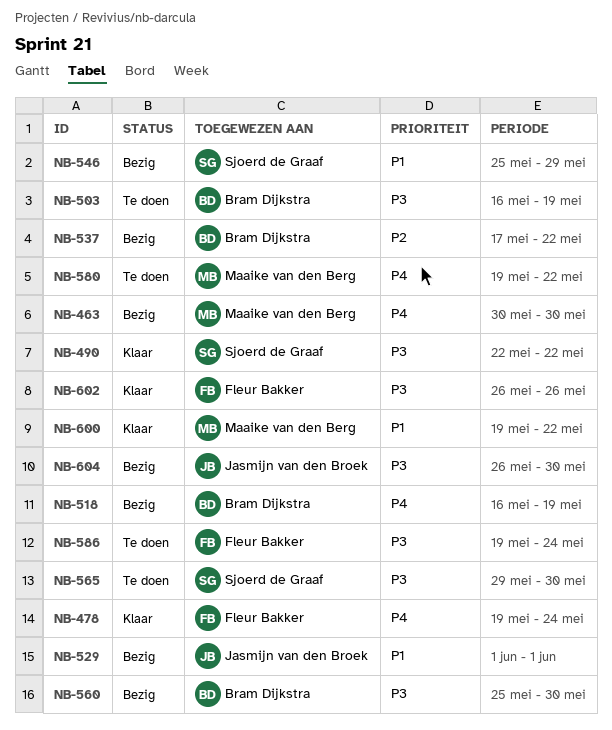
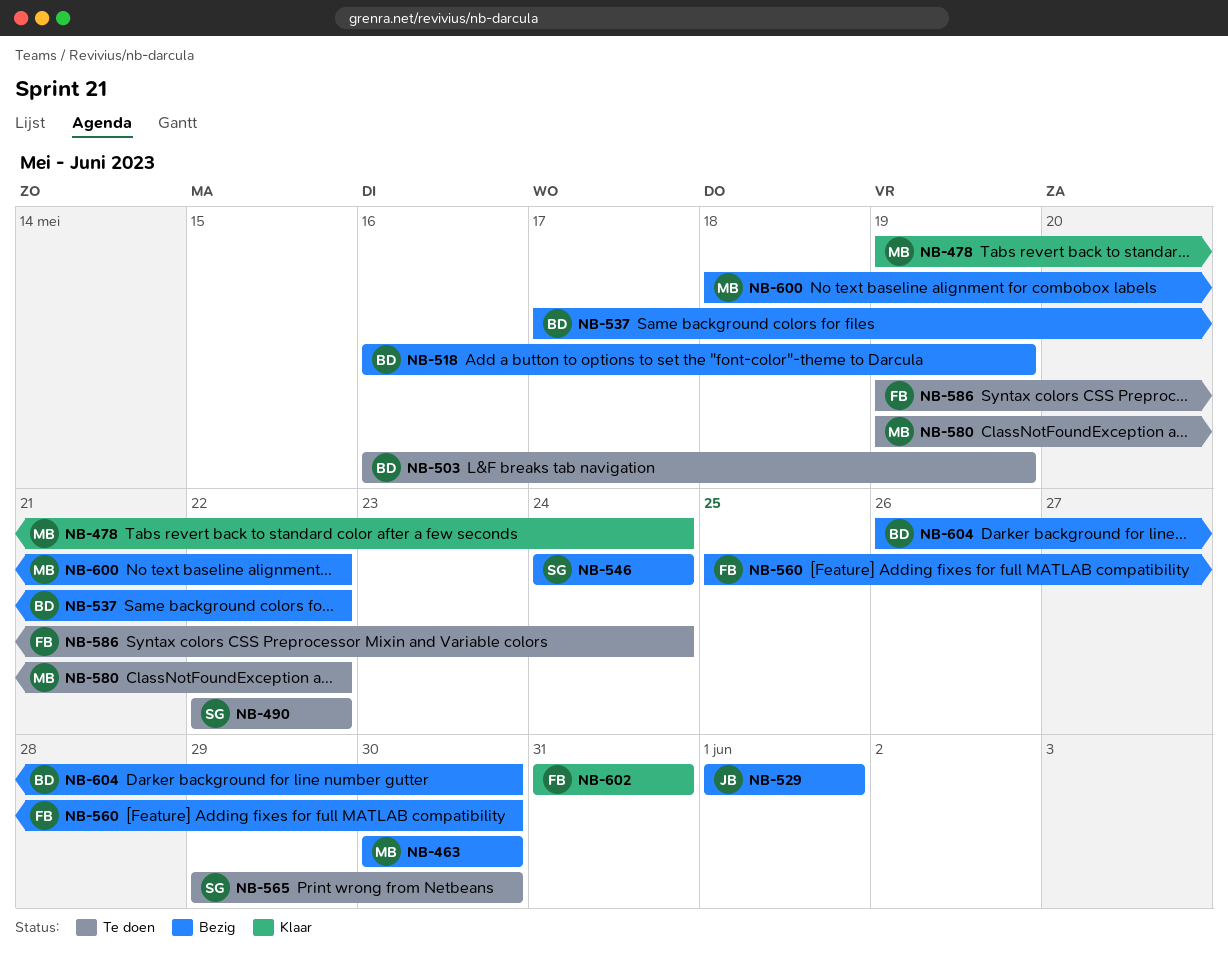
NB-478, owner: Fleur Bakker -> Maaike van den Berg
NB-490, status: Klaar -> Te doen
NB-546, start: May 25 -> May 24
NB-546, due: May 29 -> May 24
NB-560, owner: Bram Dijkstra -> Fleur Bakker
NB-600, status: Klaar -> Bezig
NB-600, start: May 19 -> May 18
NB-602, start: May 26 -> May 31
NB-602, due: May 26 -> May 31
NB-604, owner: Jasmijn van den Broek -> Bram Dijkstra

